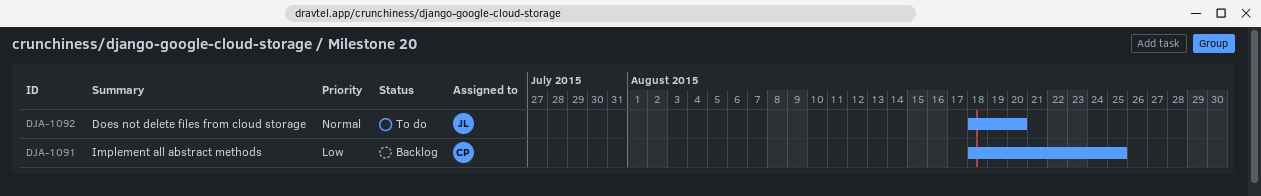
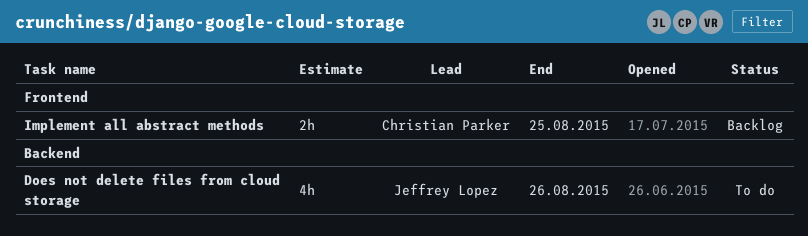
Does not delete files from cloud storage, due: Aug 20 -> Aug 26

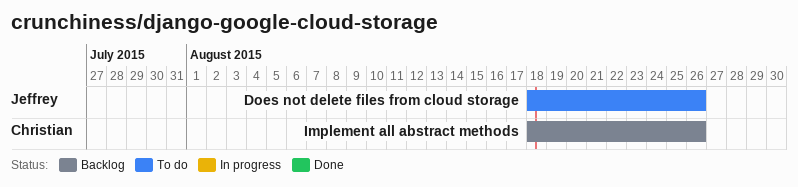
Implement all abstract methods, due: Aug 25 -> Aug 26

